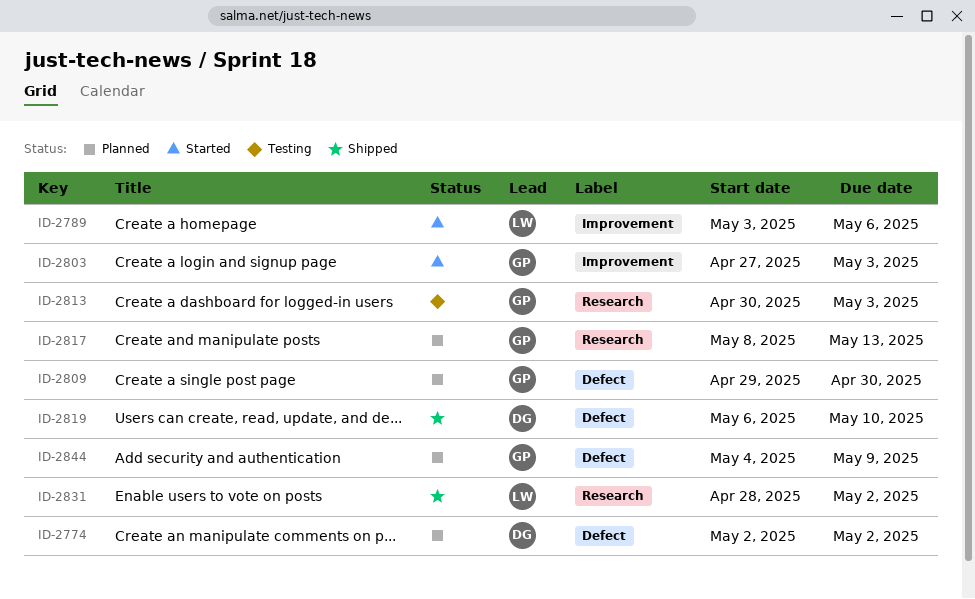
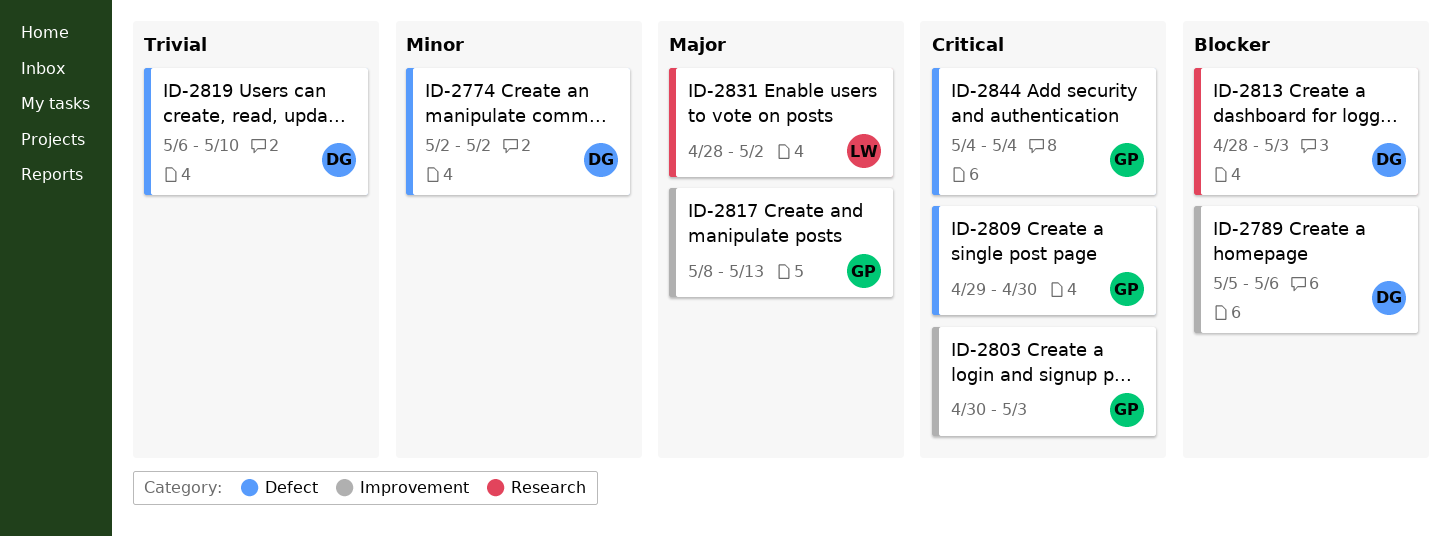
ID-2789, owner: LW -> DG
ID-2789, start: May 3 -> May 5
ID-2803, start: Apr 27 -> Apr 30
ID-2813, owner: GP -> DG
ID-2813, start: Apr 30 -> Apr 28
ID-2817, label: Research -> Improvement
ID-2844, due: May 9 -> May 4

